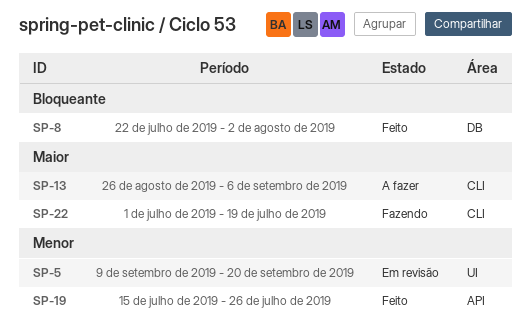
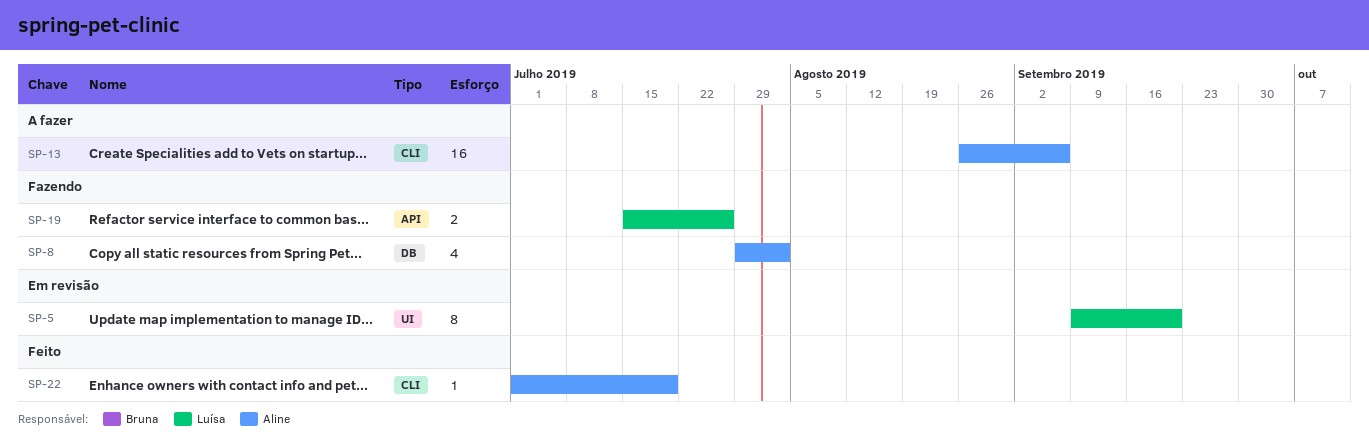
SP-8, status: Feito -> Fazendo
SP-8, start: Jul 22 -> Jul 29
SP-19, status: Feito -> Fazendo
SP-22, status: Fazendo -> Feito

